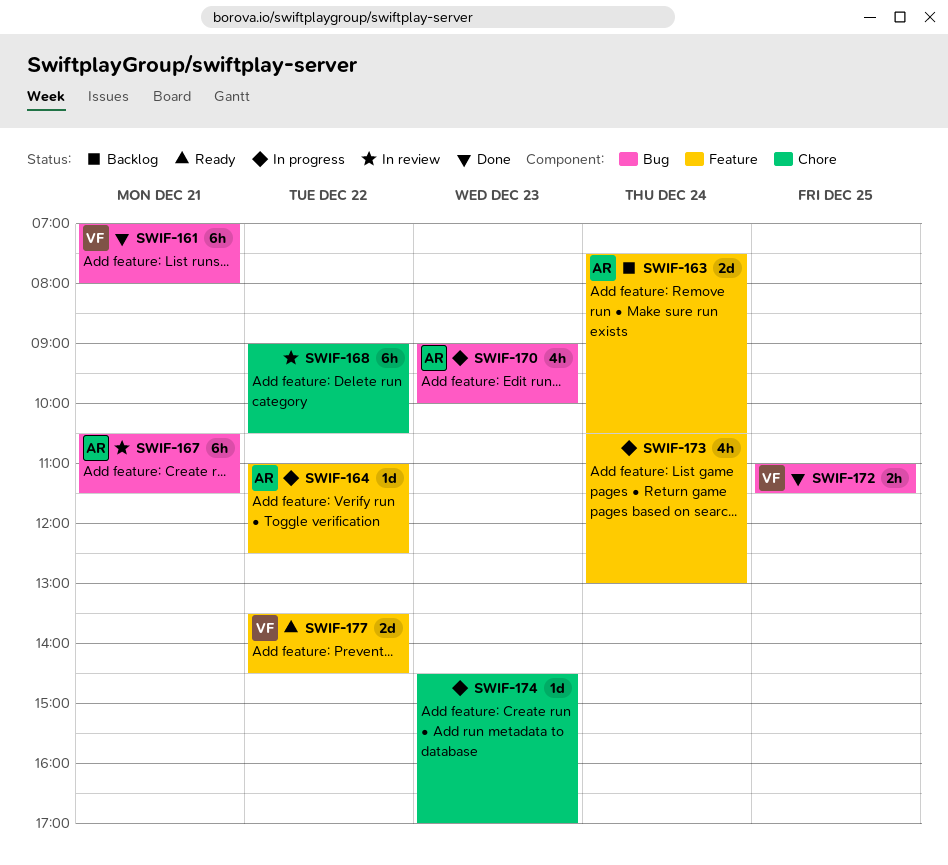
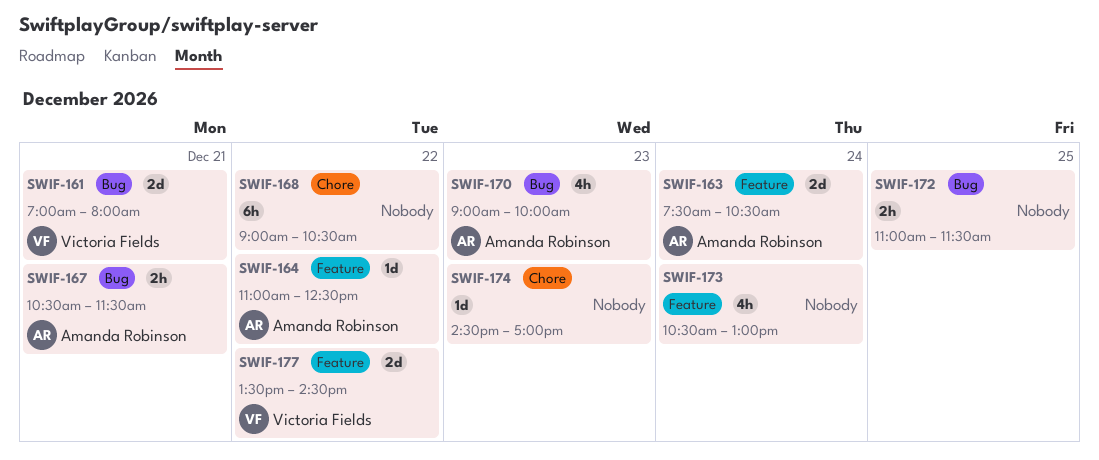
SWIF-161, estimate: 6h -> 2d
SWIF-167, estimate: 6h -> 2h
SWIF-172, owner: Victoria Fields -> none

